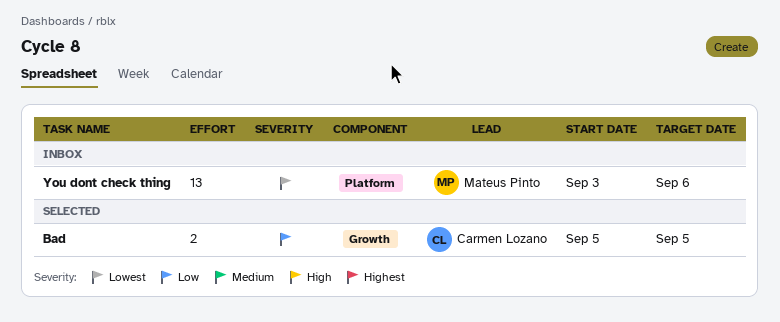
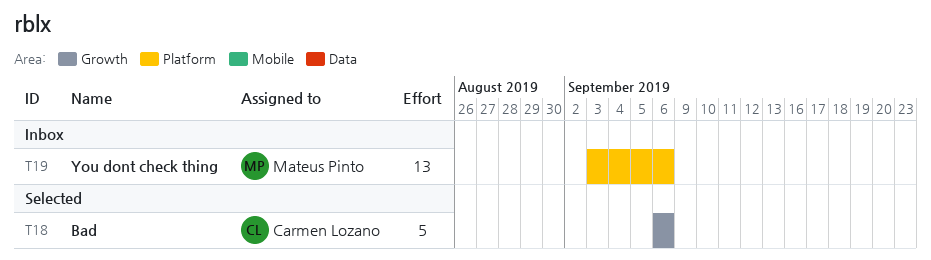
Bad, estimate: 2 -> 5
Bad, start: Sep 5 -> Sep 6
Bad, due: Sep 5 -> Sep 6

